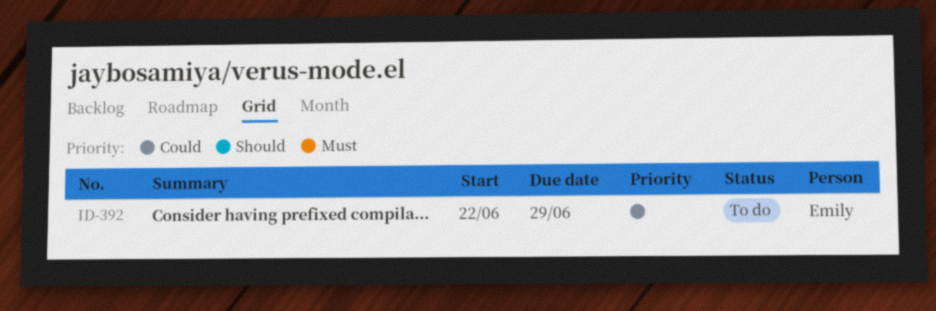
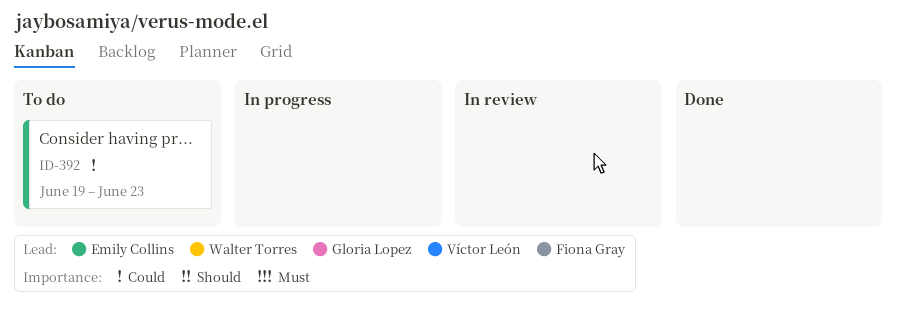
ID-392, start: Jun 22 -> Jun 19
ID-392, due: Jun 29 -> Jun 23

